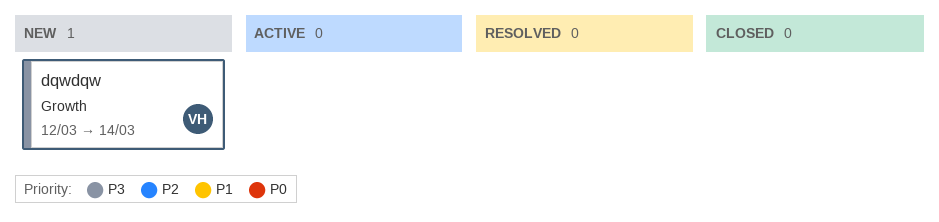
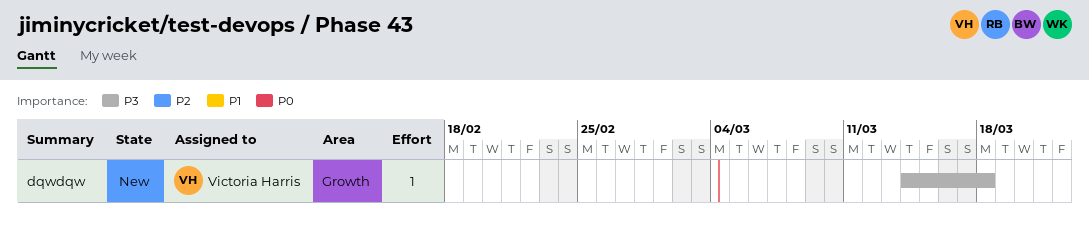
dqwdqw, start: Mar 12 -> Mar 14
dqwdqw, due: Mar 14 -> Mar 18

